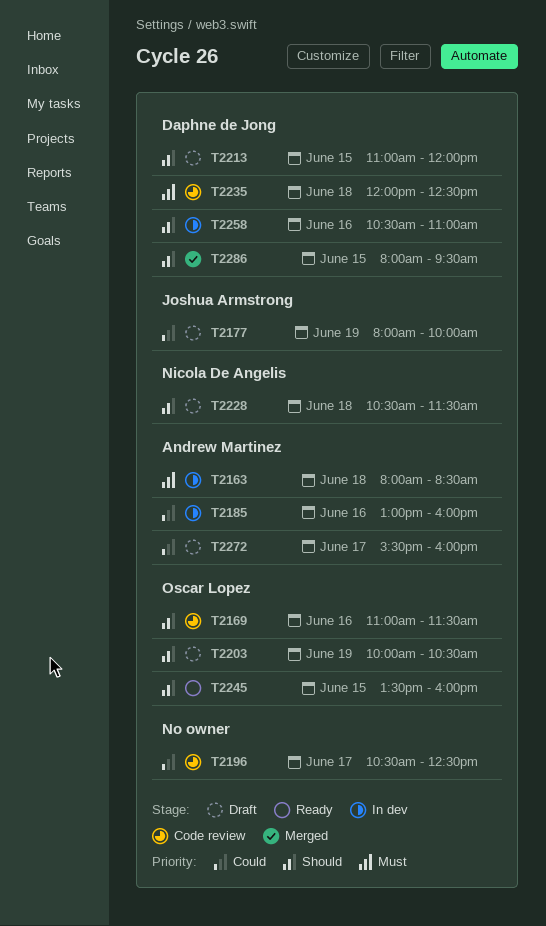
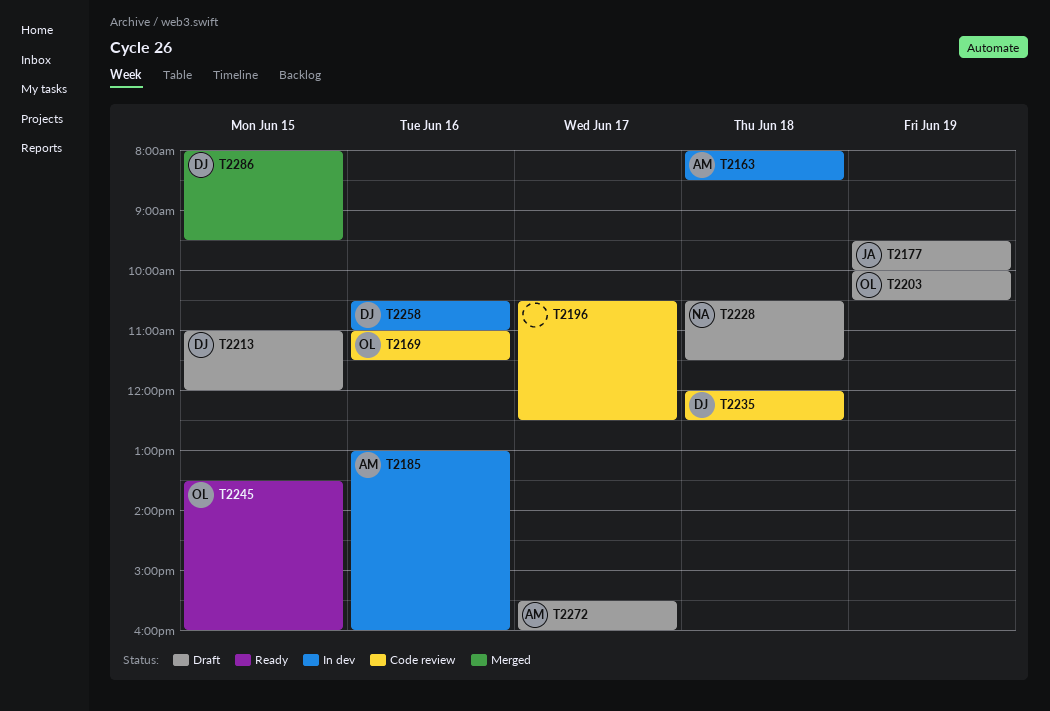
T2177, begins: 08:00 -> 09:30

